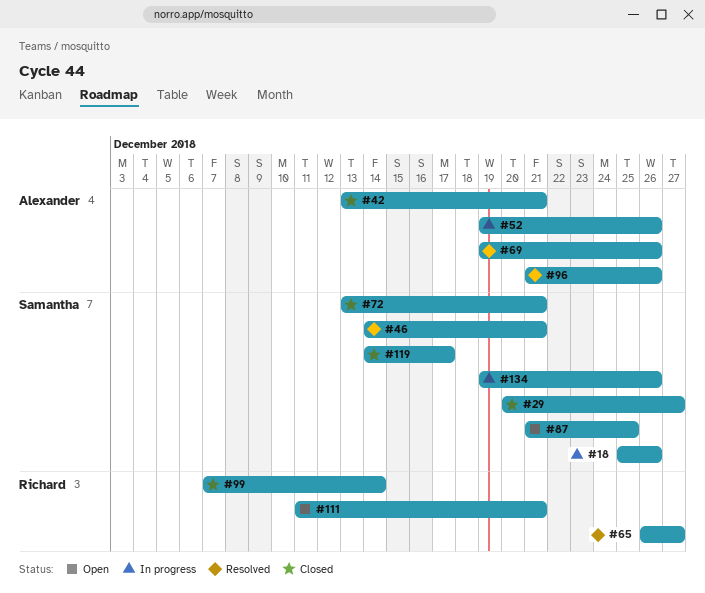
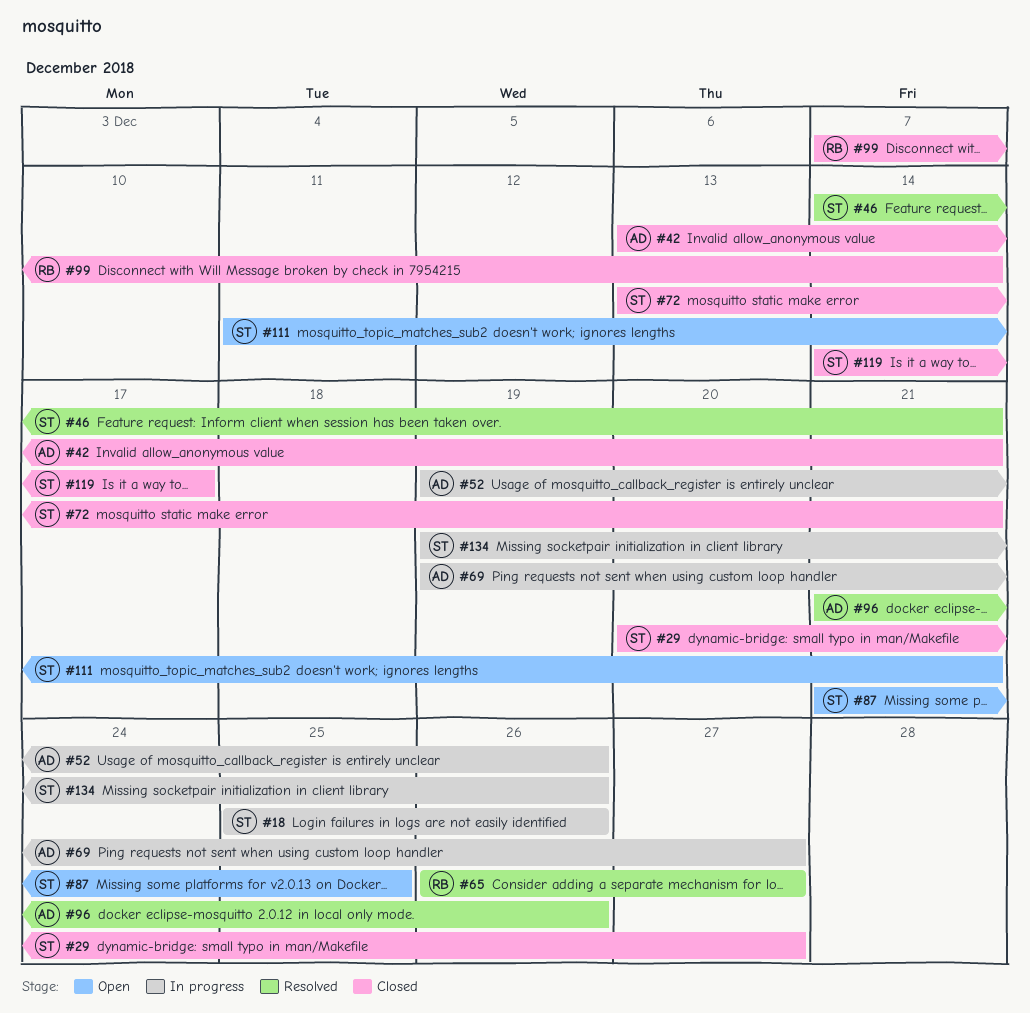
#69, status: Resolved -> In progress
#69, due: Dec 26 -> Dec 27
#111, owner: Richard -> Samantha

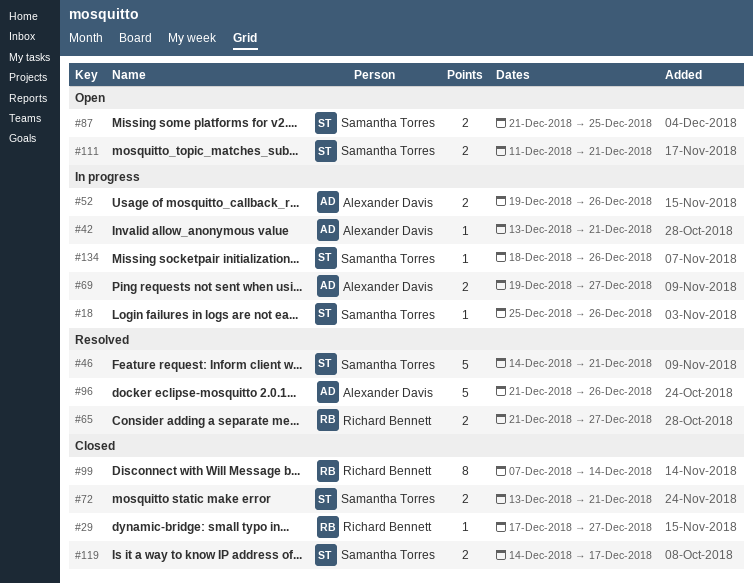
#29, owner: Samantha Torres -> Richard Bennett
#29, start: Dec 20 -> Dec 17
#42, status: Closed -> In progress
#65, start: Dec 26 -> Dec 21
#134, start: Dec 19 -> Dec 18

